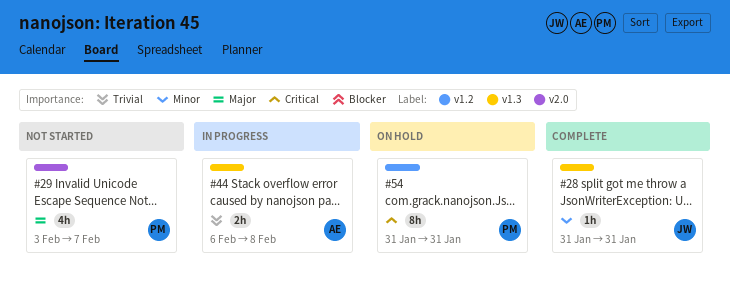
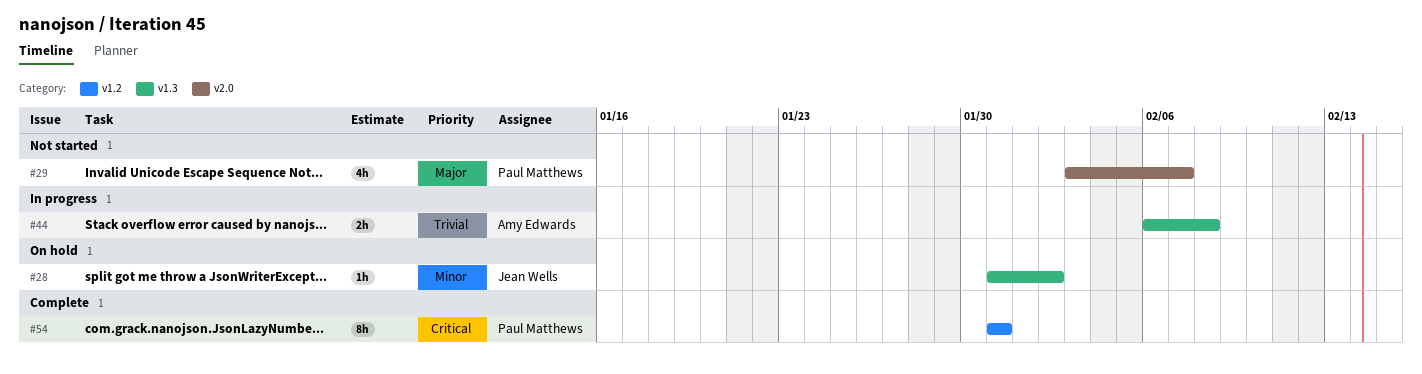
#28, status: Complete -> On hold
#28, due: Jan 31 -> Feb 2
#54, status: On hold -> Complete

